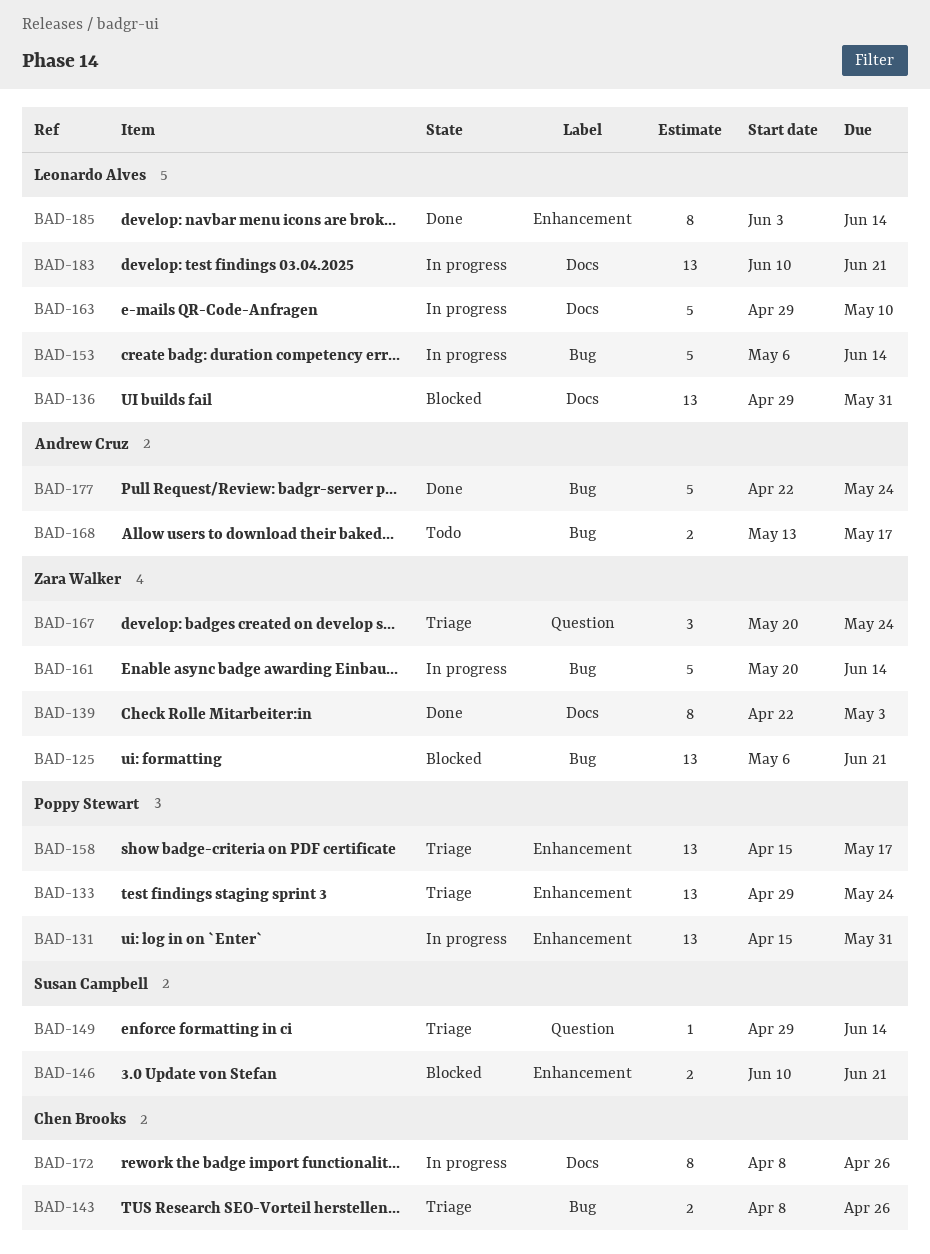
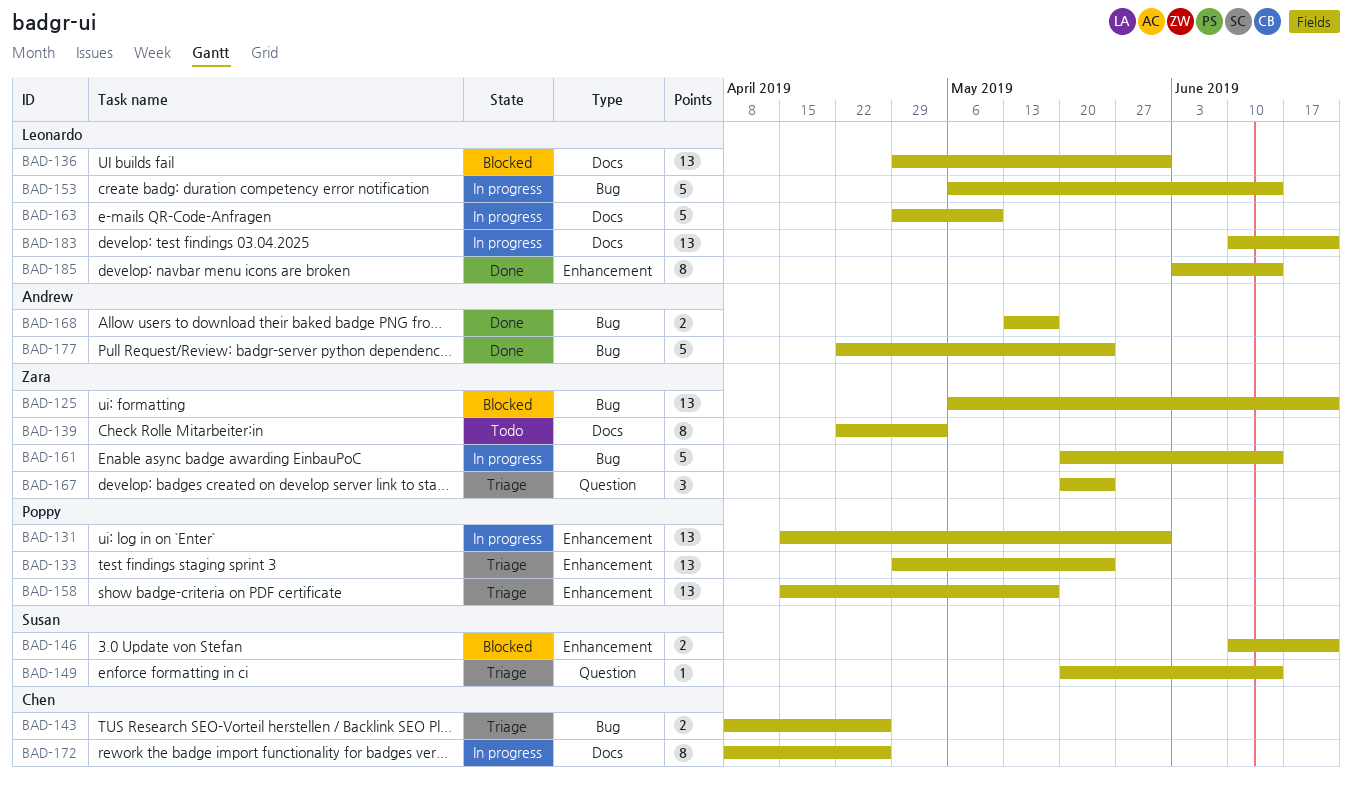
BAD-139, status: Done -> Todo
BAD-149, start: Apr 29 -> May 20
BAD-168, status: Todo -> Done

